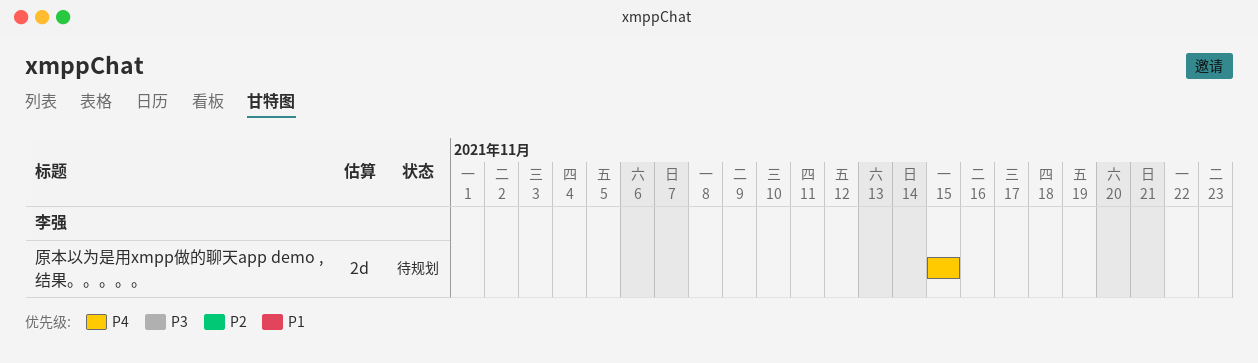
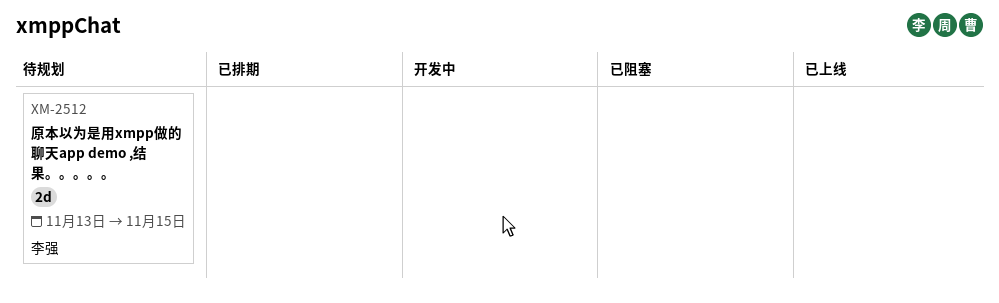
原本以为是用xmpp做的聊天app demo ,结果。。。。。, start: Nov 15 -> Nov 13

